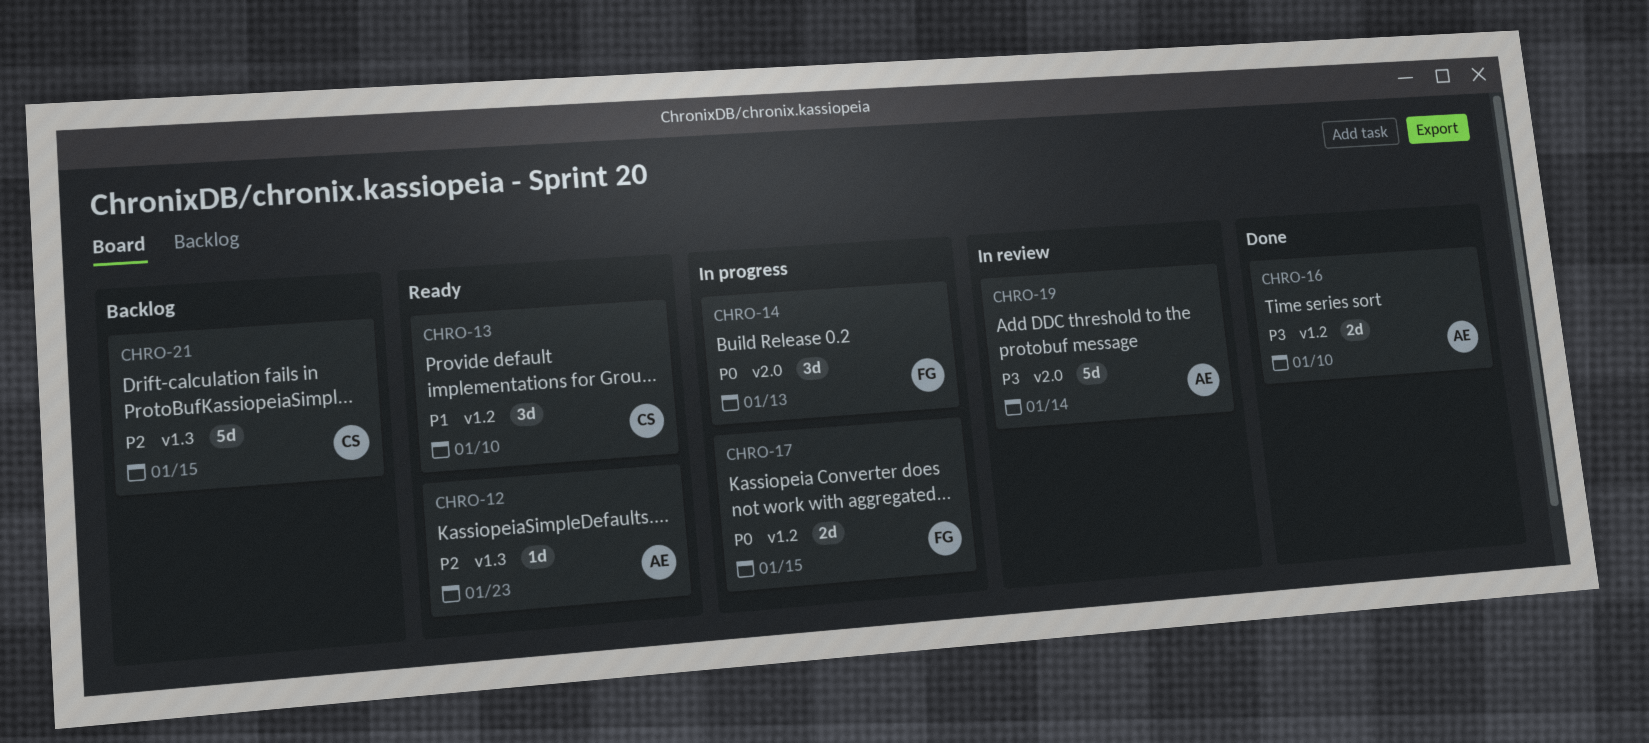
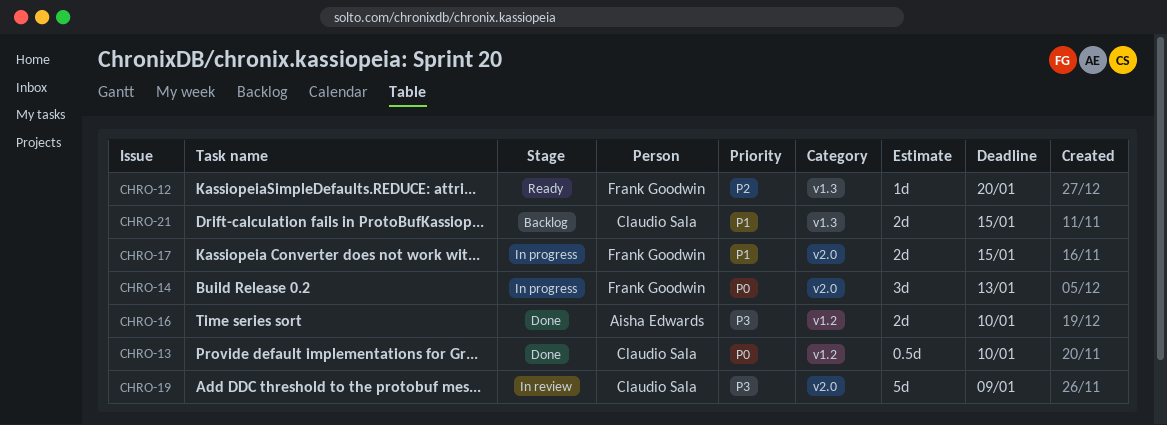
CHRO-12, owner: Aisha Edwards -> Frank Goodwin
CHRO-12, due: Jan 23 -> Jan 20
CHRO-13, status: Ready -> Done
CHRO-13, priority: P1 -> P0
CHRO-13, estimate: 3d -> 0.5d
CHRO-17, priority: P0 -> P1
CHRO-17, label: v1.2 -> v2.0
CHRO-19, owner: Aisha Edwards -> Claudio Sala
CHRO-19, due: Jan 14 -> Jan 9
CHRO-21, priority: P2 -> P1
CHRO-21, estimate: 5d -> 2d

